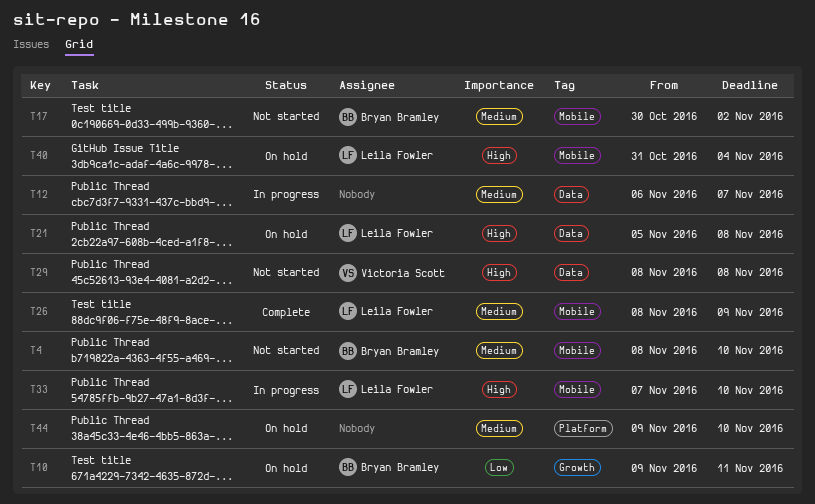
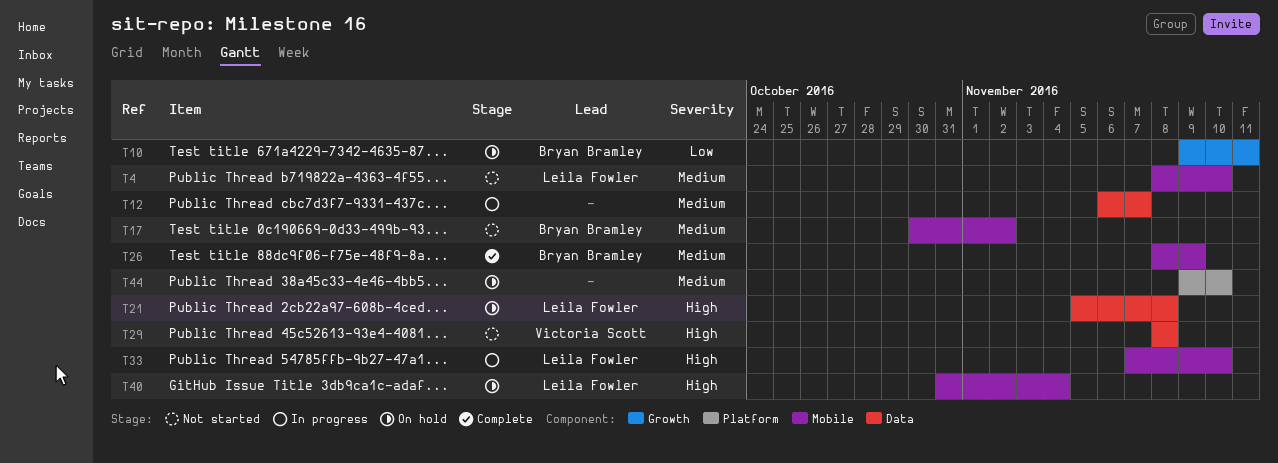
T4, owner: Bryan Bramley -> Leila Fowler
T26, owner: Leila Fowler -> Bryan Bramley

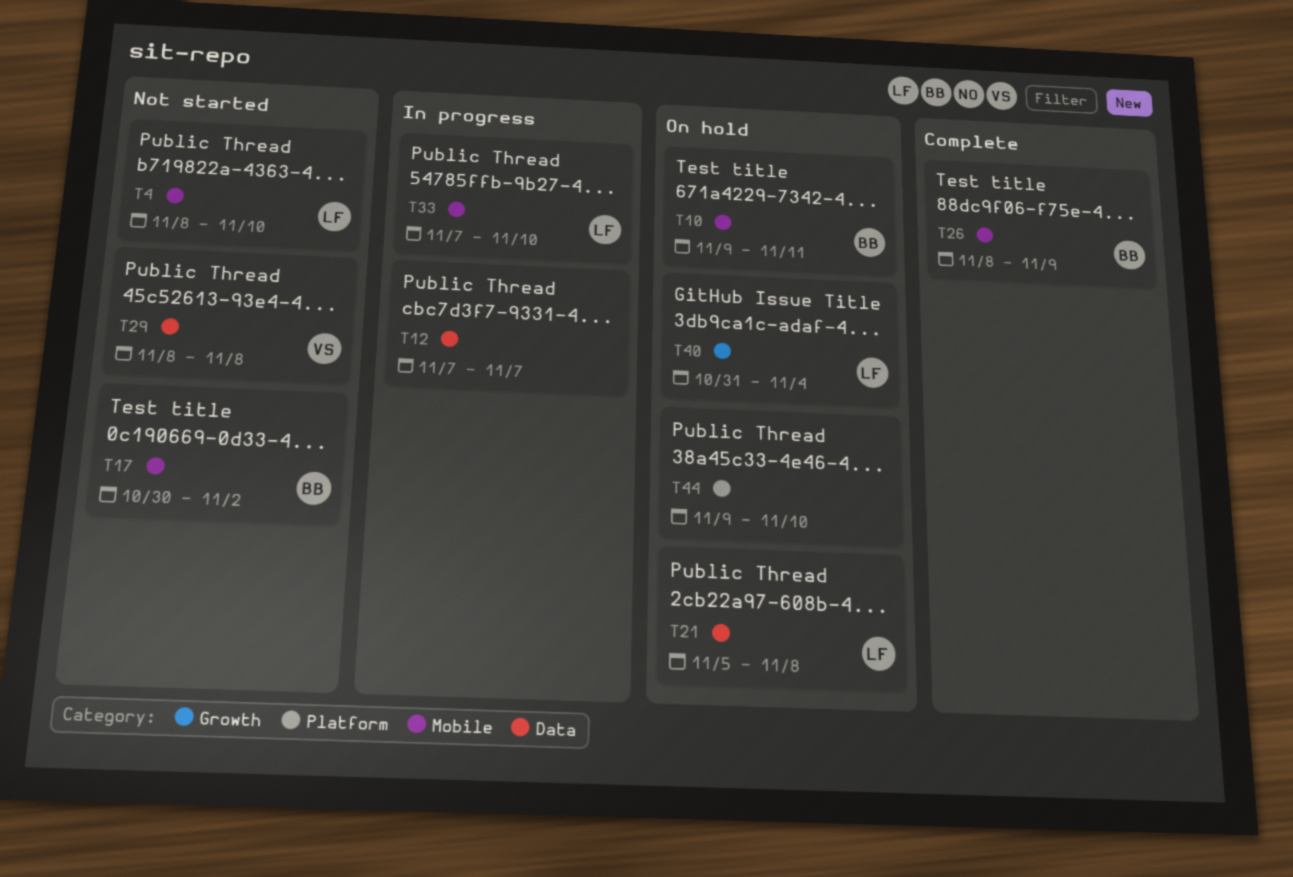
T10, label: Growth -> Mobile
T12, start: Nov 6 -> Nov 7
T40, label: Mobile -> Growth

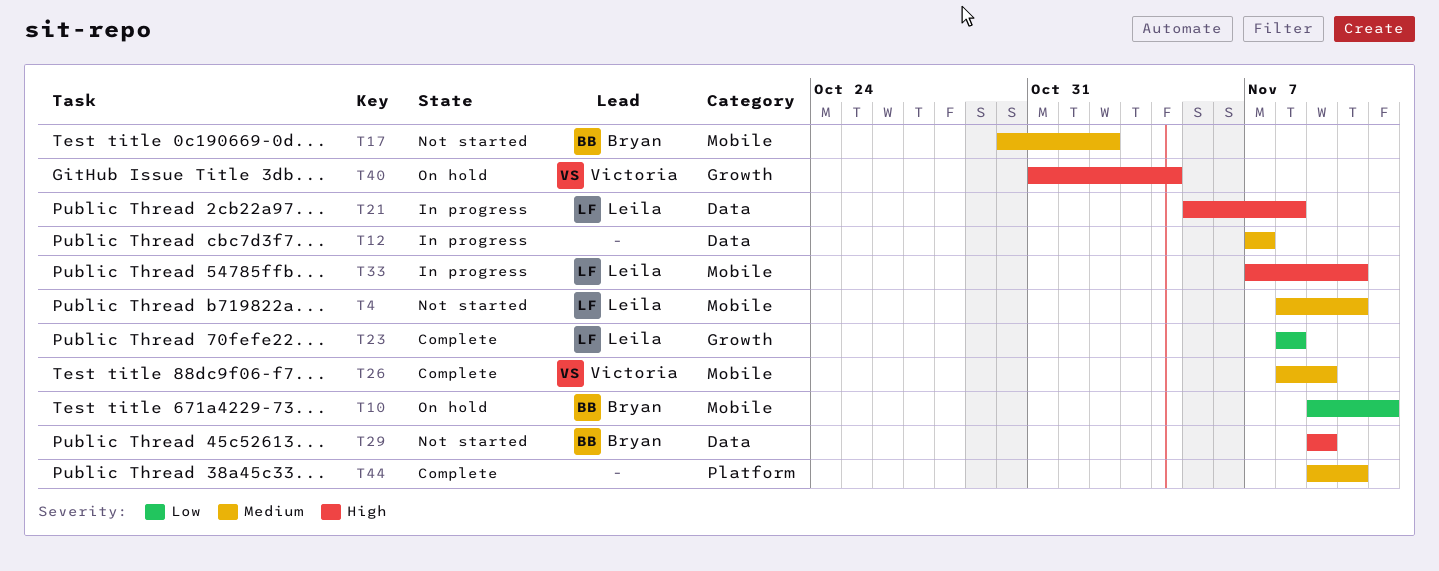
T21, status: On hold -> In progress
T23: none -> present
T26, owner: Bryan -> Victoria
T29, owner: Victoria -> Bryan
T29, start: Nov 8 -> Nov 9
T29, due: Nov 8 -> Nov 9
T40, owner: Leila -> Victoria
T44, status: On hold -> Complete

